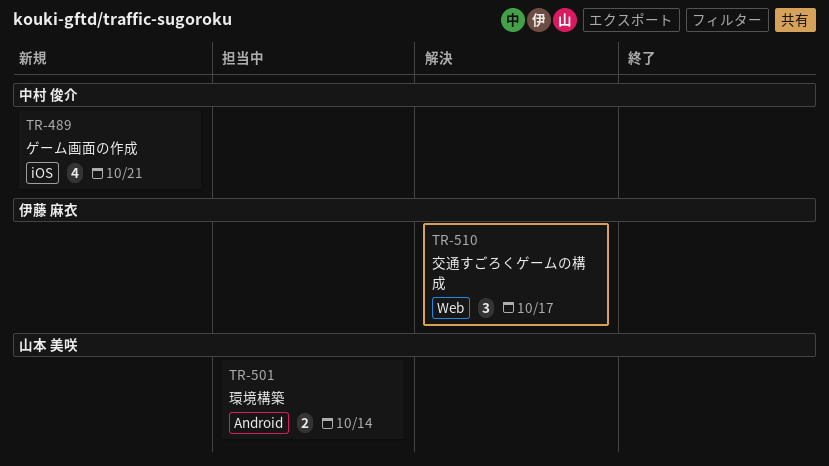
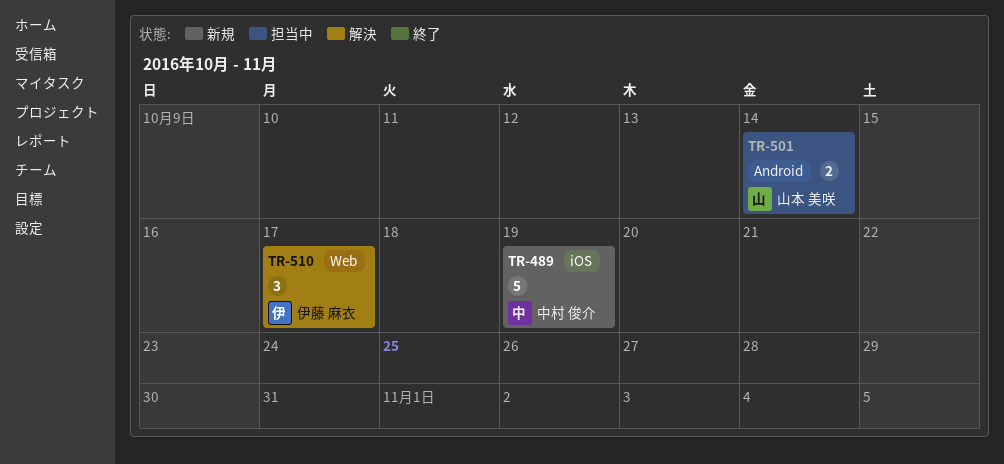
TR-489, estimate: 4 -> 5
TR-489, due: Oct 21 -> Oct 19

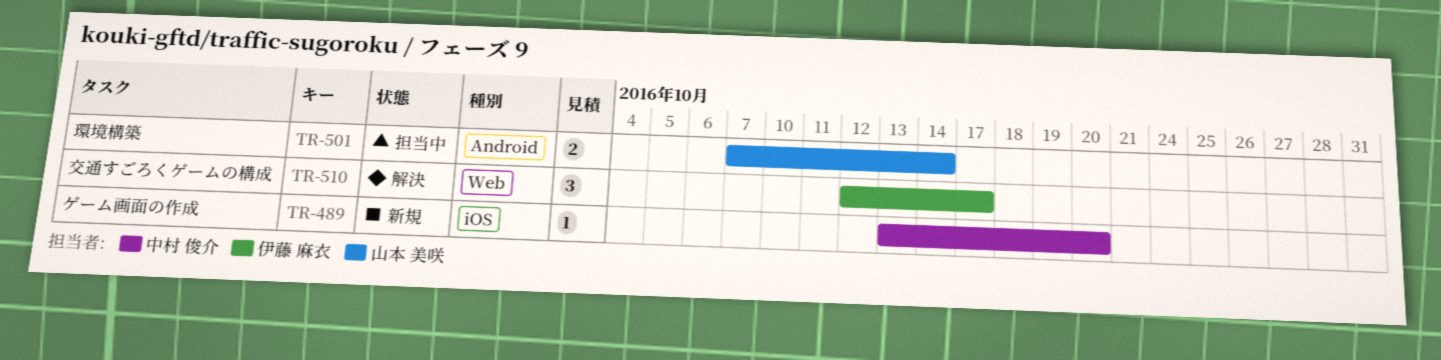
TR-489, estimate: 5 -> 1
TR-489, due: Oct 19 -> Oct 20

